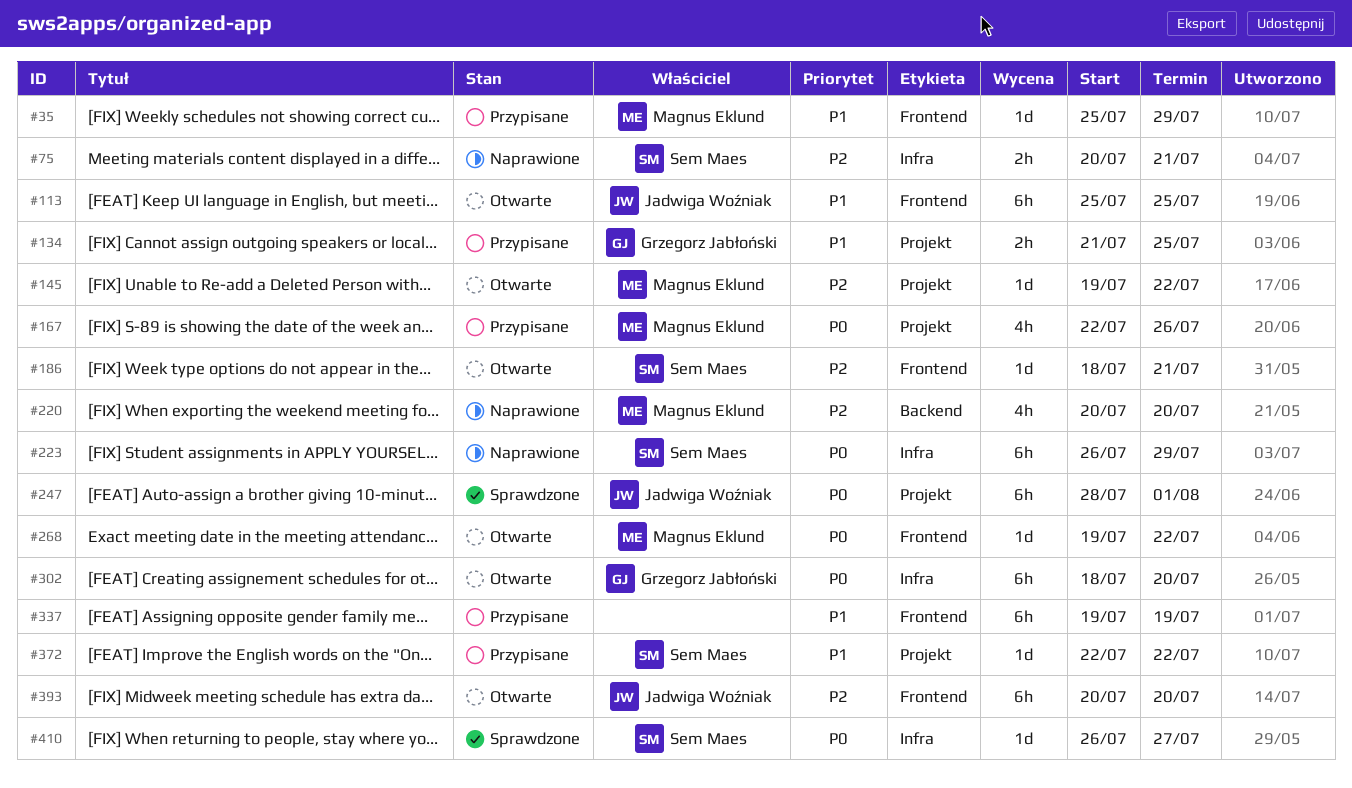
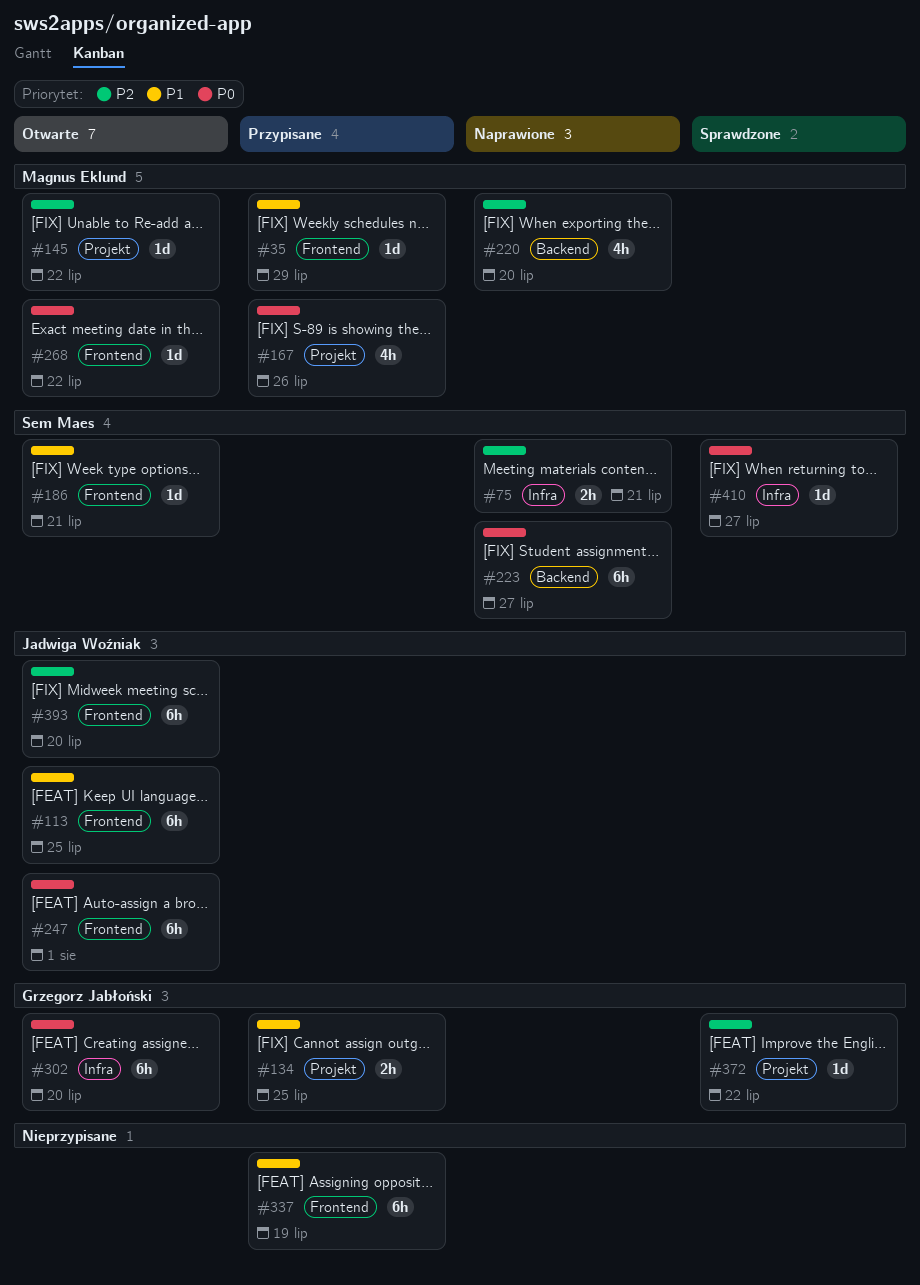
#186, priority: P2 -> P1
#223, label: Infra -> Backend
#223, due: Jul 29 -> Jul 27
#247, status: Sprawdzone -> Otwarte
#247, label: Projekt -> Frontend
#372, status: Przypisane -> Sprawdzone
#372, owner: Sem Maes -> Grzegorz Jabłoński
#372, priority: P1 -> P2

